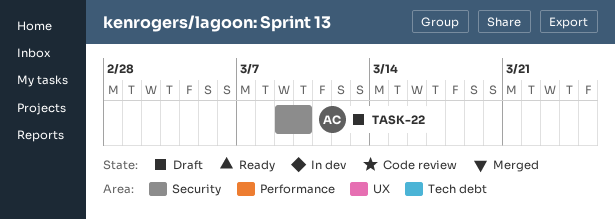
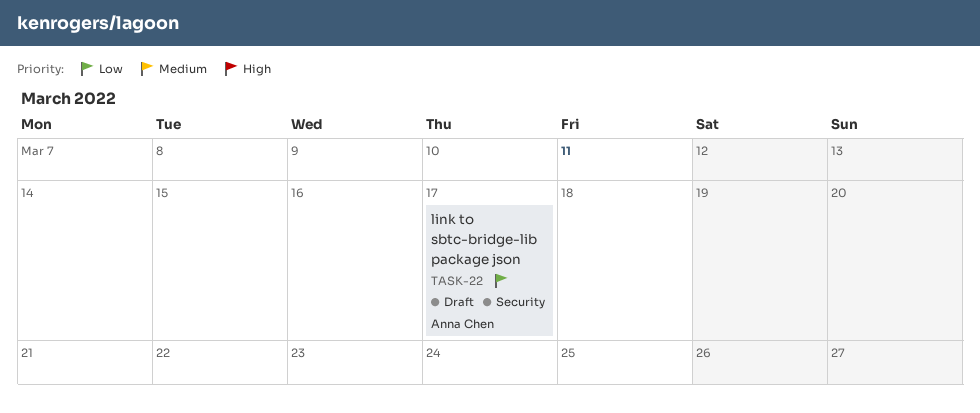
TASK-22, due: Mar 10 -> Mar 17

